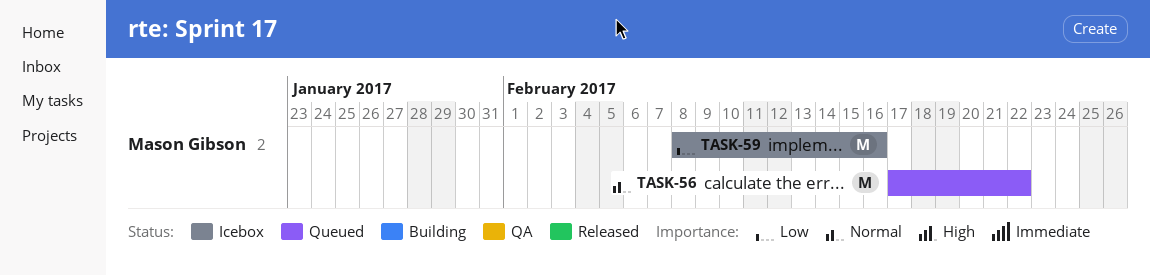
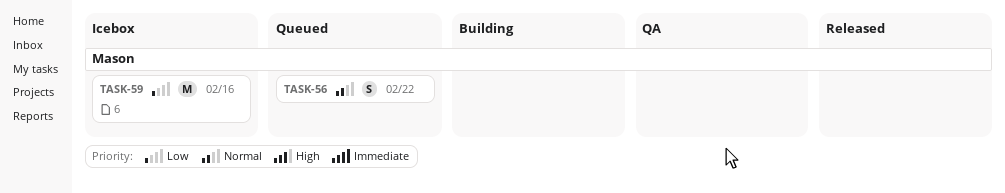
TASK-56, estimate: M -> S

